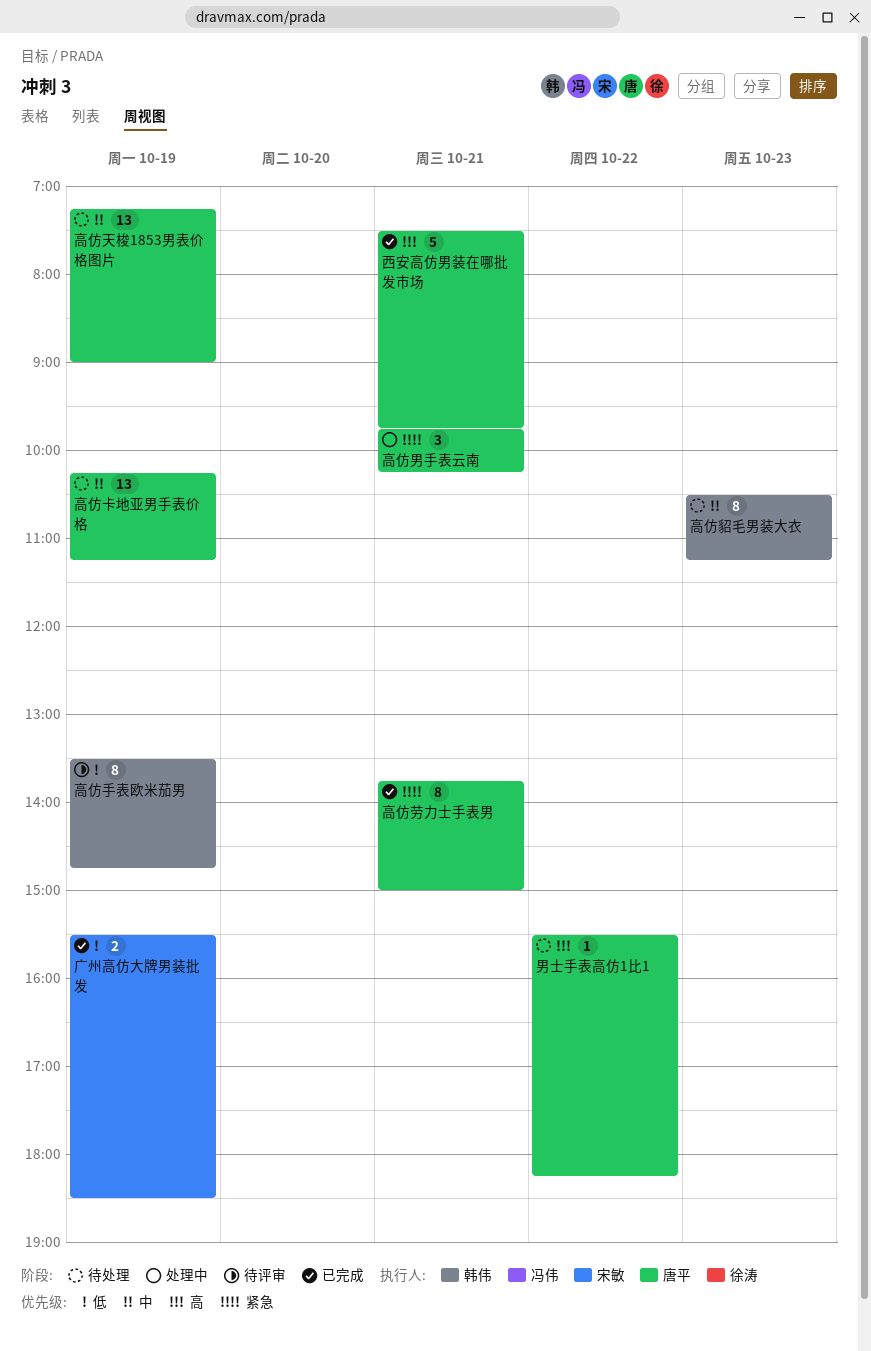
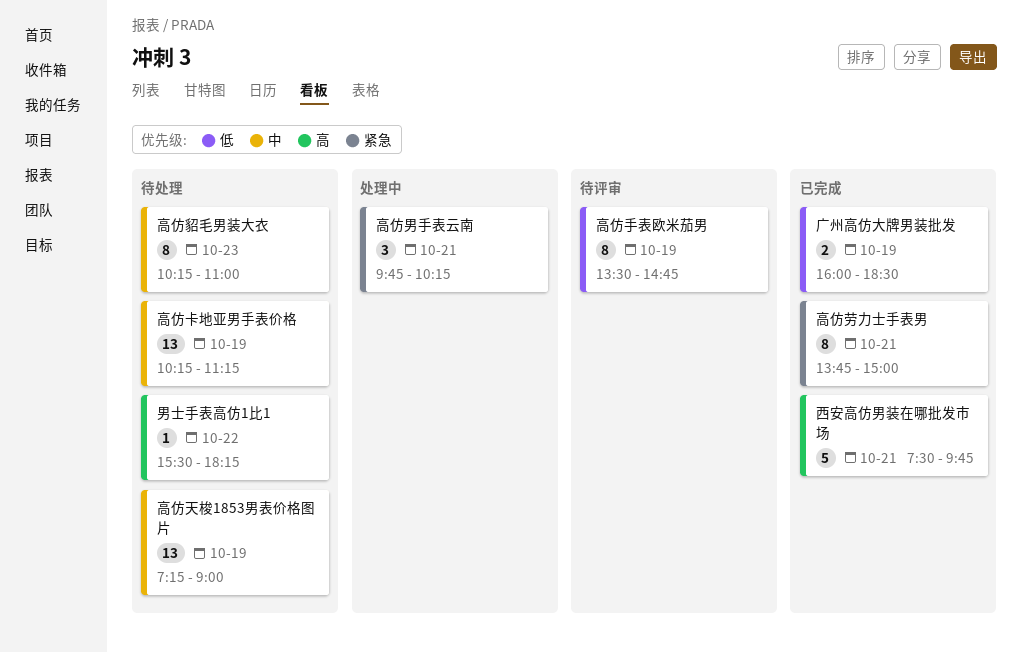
广州高仿大牌男装批发, begins: 15:30 -> 16:00
高仿貂毛男装大衣, begins: 10:30 -> 10:15
高仿貂毛男装大衣, ends: 11:15 -> 11:00

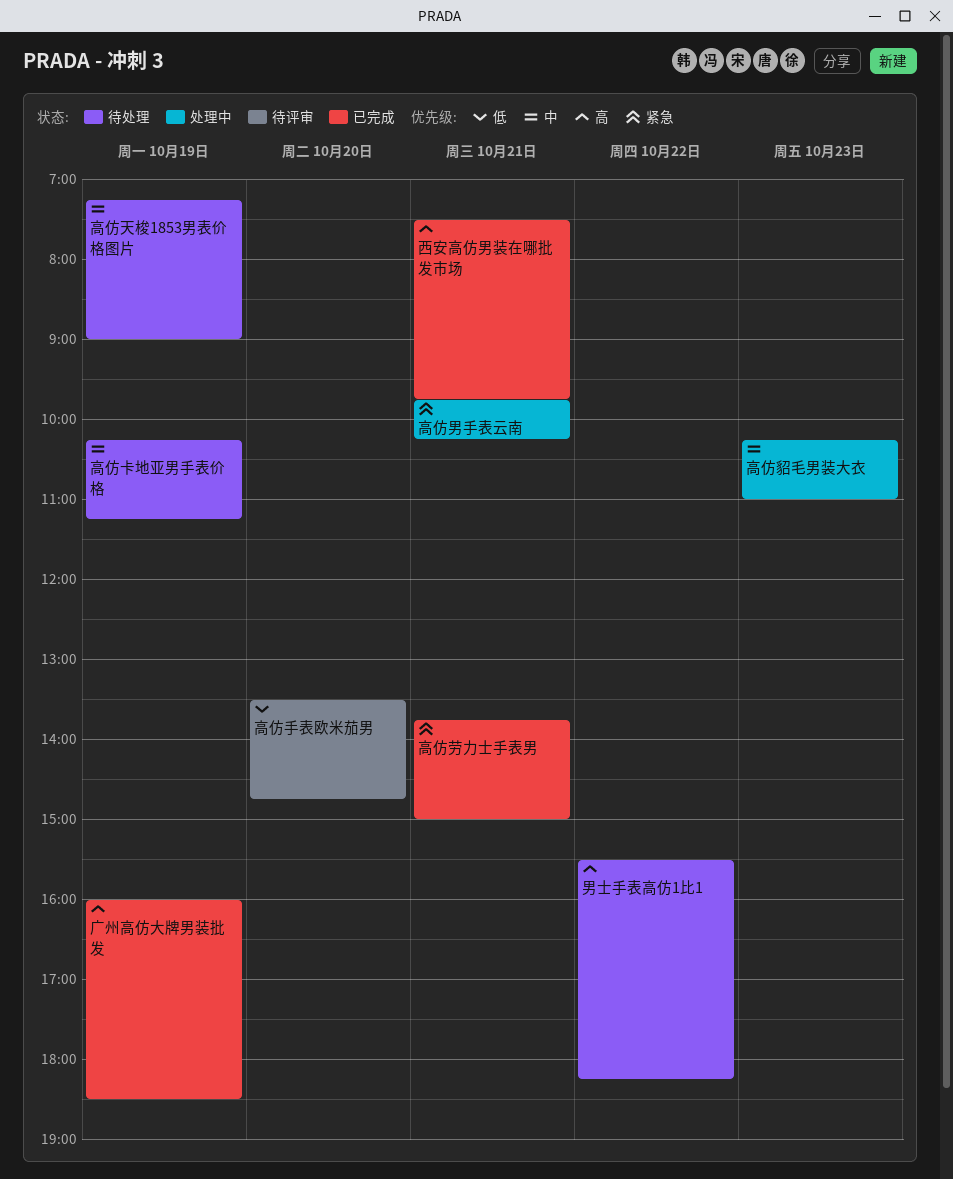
广州高仿大牌男装批发, priority: 低 -> 高
高仿手表欧米茄男, day: Oct 19 -> Oct 20
高仿貂毛男装大衣, status: 待处理 -> 处理中

